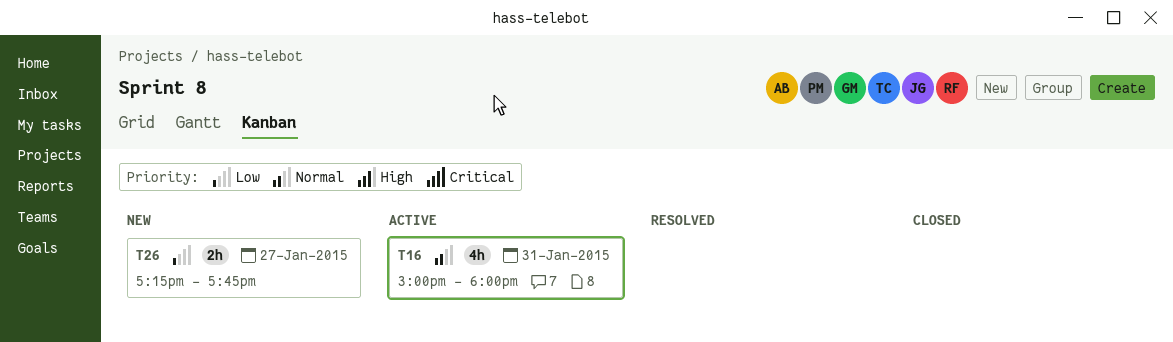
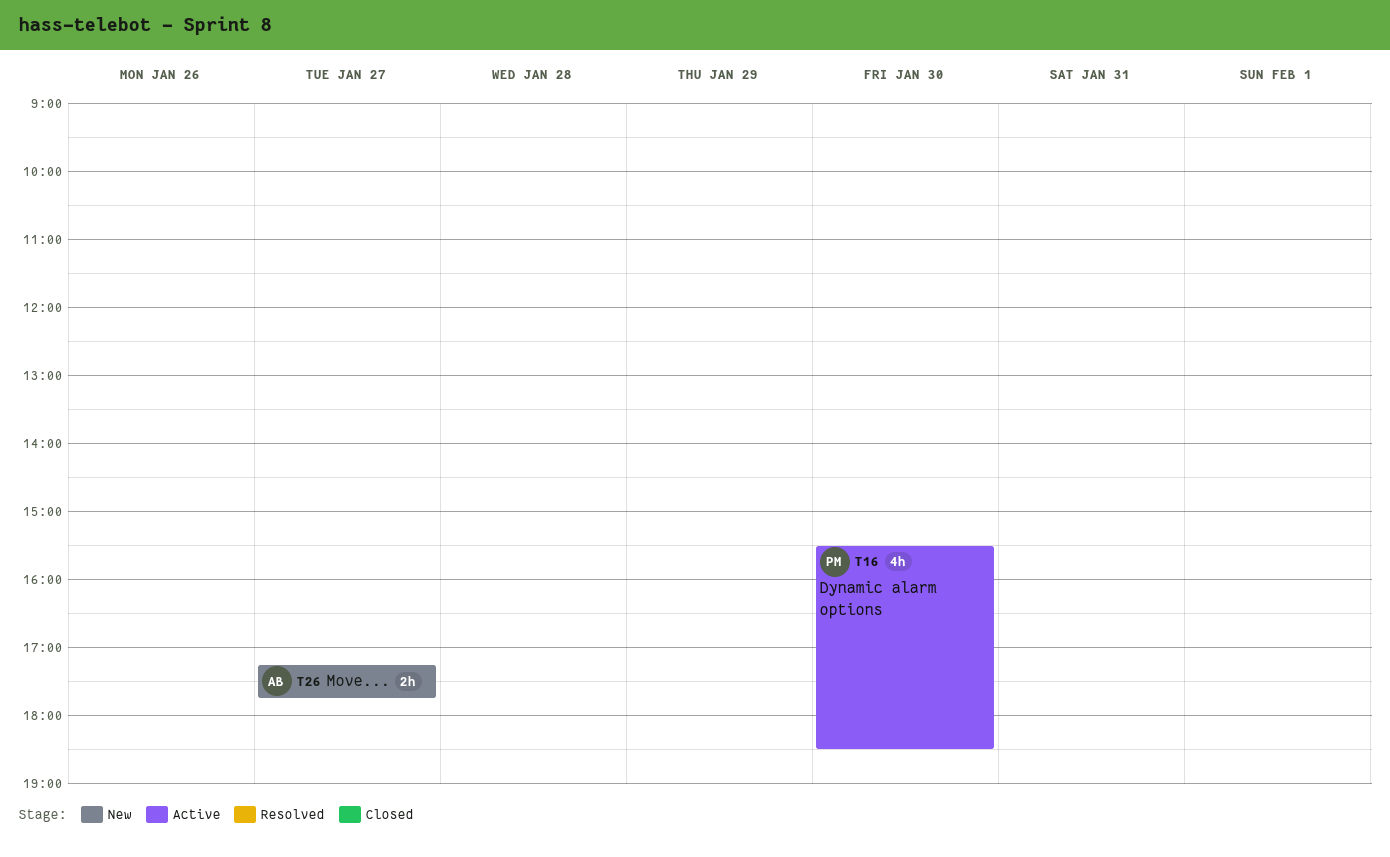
T16, day: Jan 31 -> Jan 30
T16, begins: 15:00 -> 15:30
T16, ends: 18:00 -> 18:30

